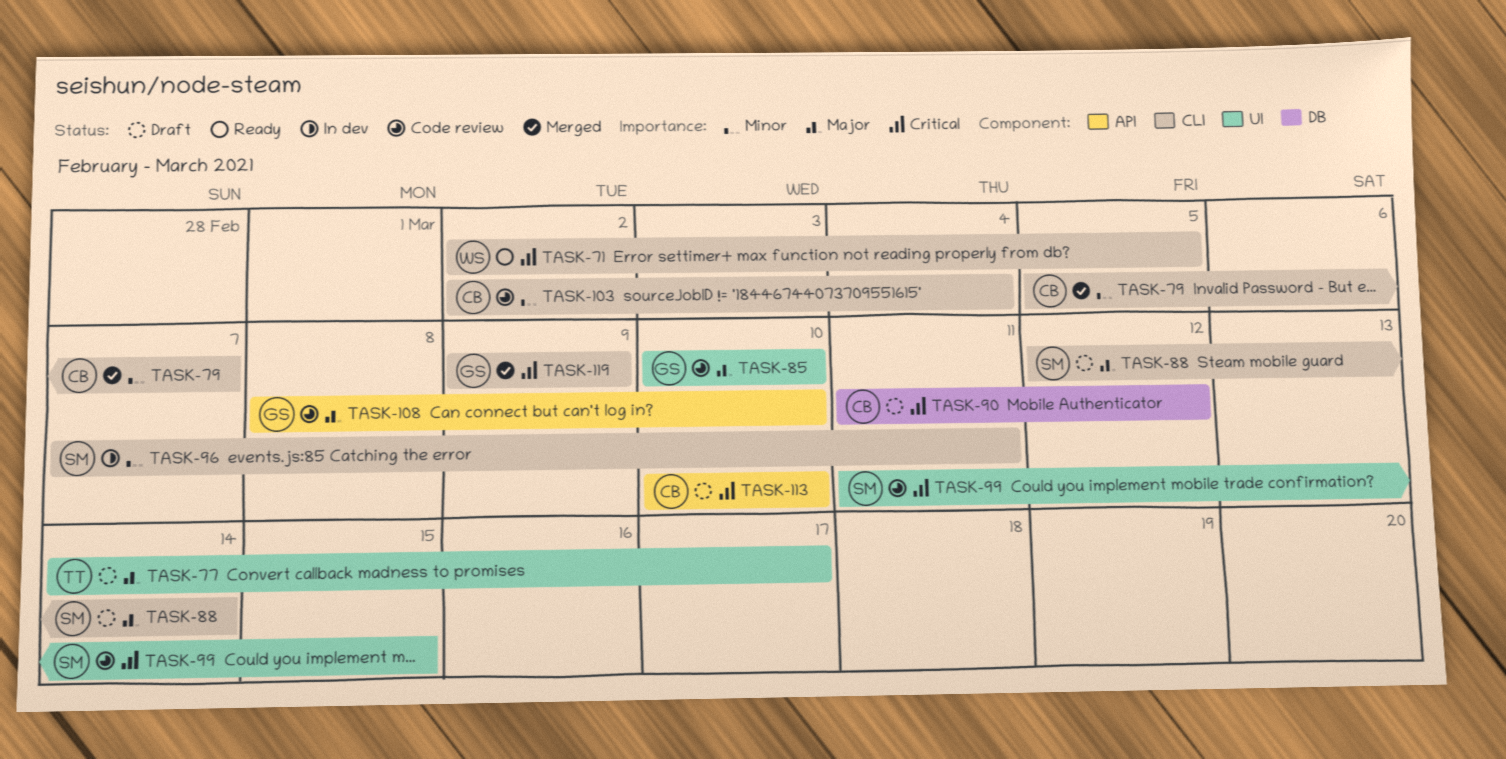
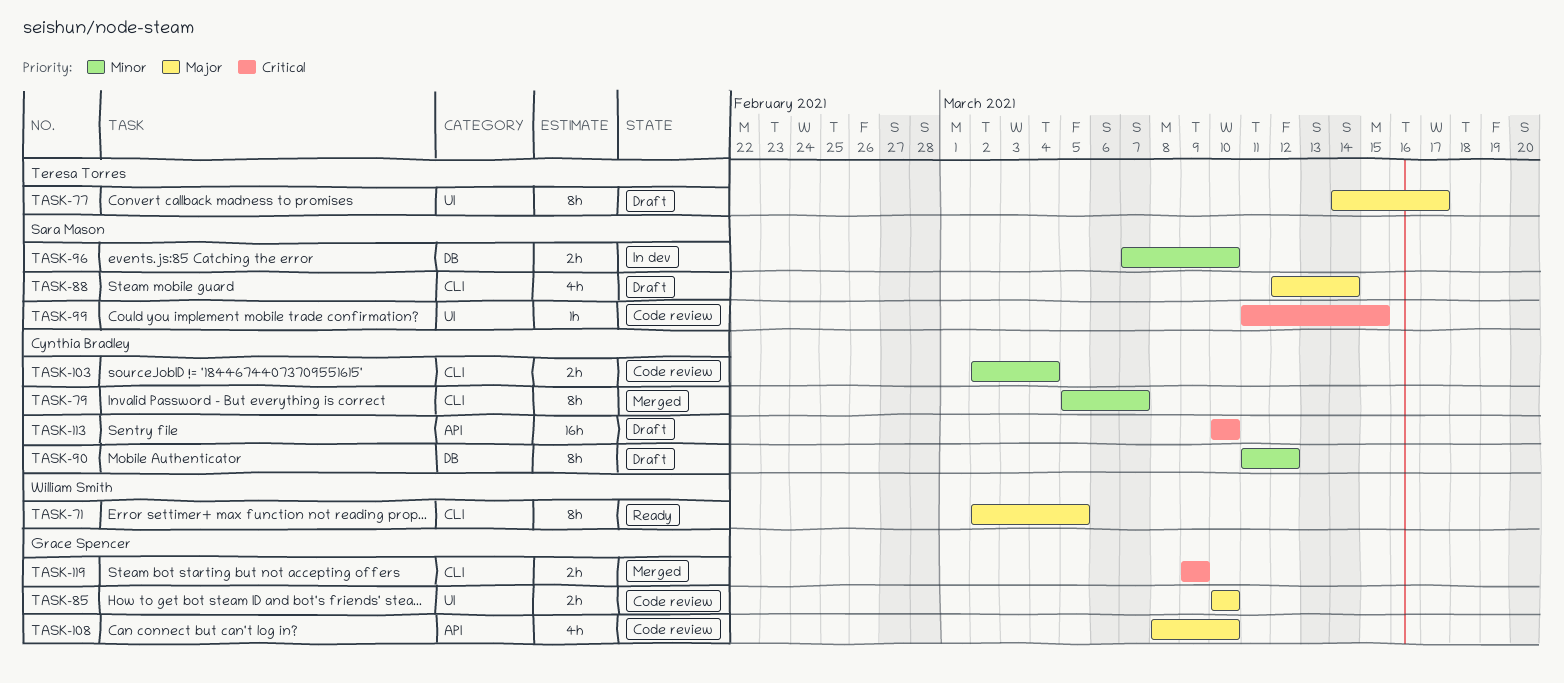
TASK-71, priority: Critical -> Major
TASK-90, priority: Critical -> Minor
TASK-96, label: CLI -> DB
TASK-96, due: Mar 11 -> Mar 10

